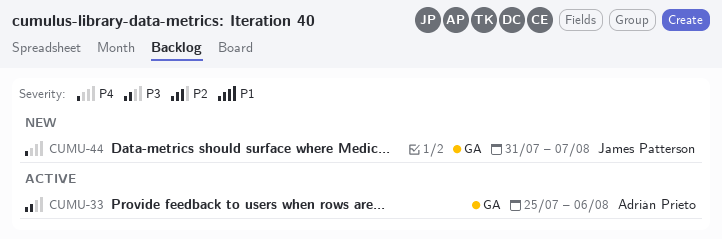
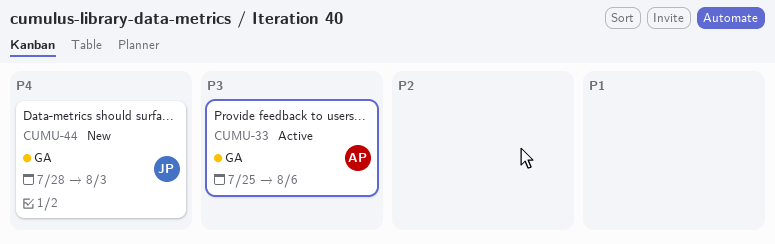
CUMU-44, start: Jul 31 -> Jul 28
CUMU-44, due: Aug 7 -> Aug 3

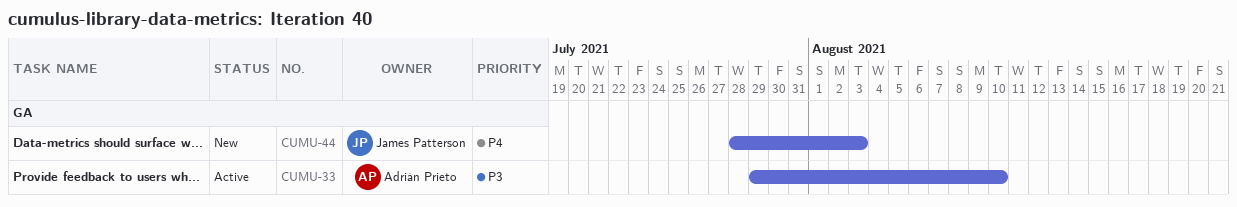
CUMU-33, start: Jul 25 -> Jul 29
CUMU-33, due: Aug 6 -> Aug 10

